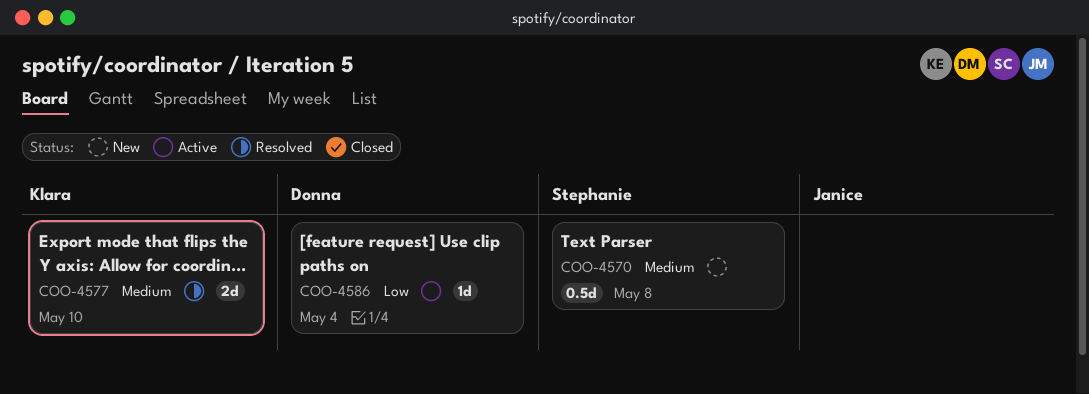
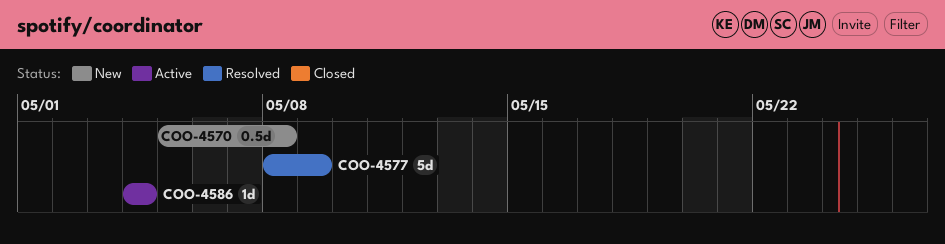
COO-4577, estimate: 2d -> 5d
COO-4577, due: May 10 -> May 9

